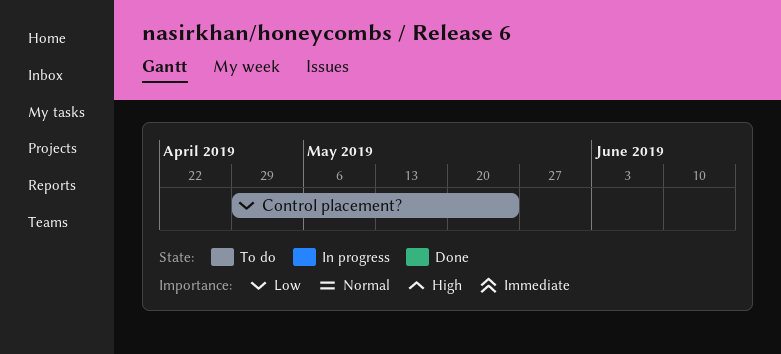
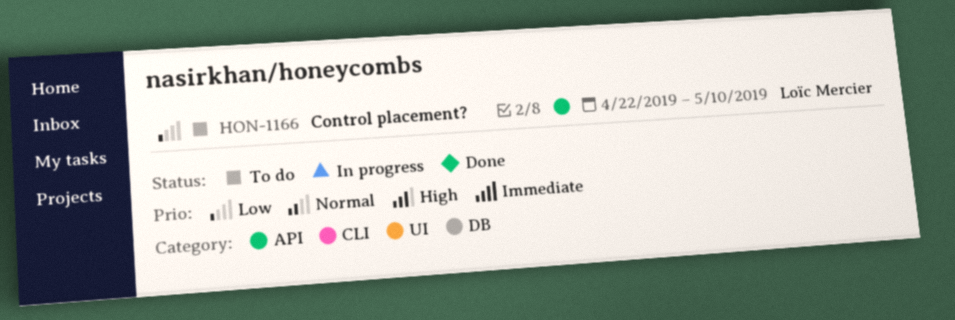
Control placement?, start: Apr 29 -> Apr 22
Control placement?, due: May 24 -> May 10

